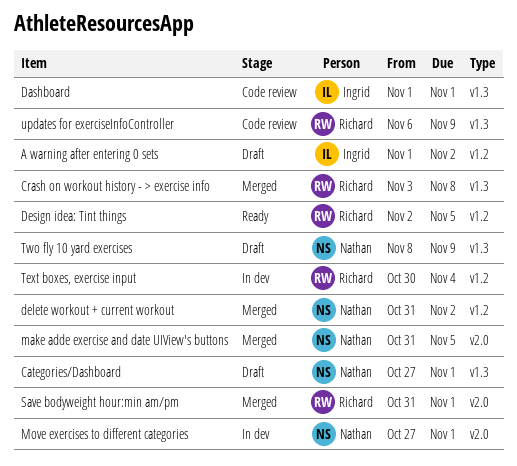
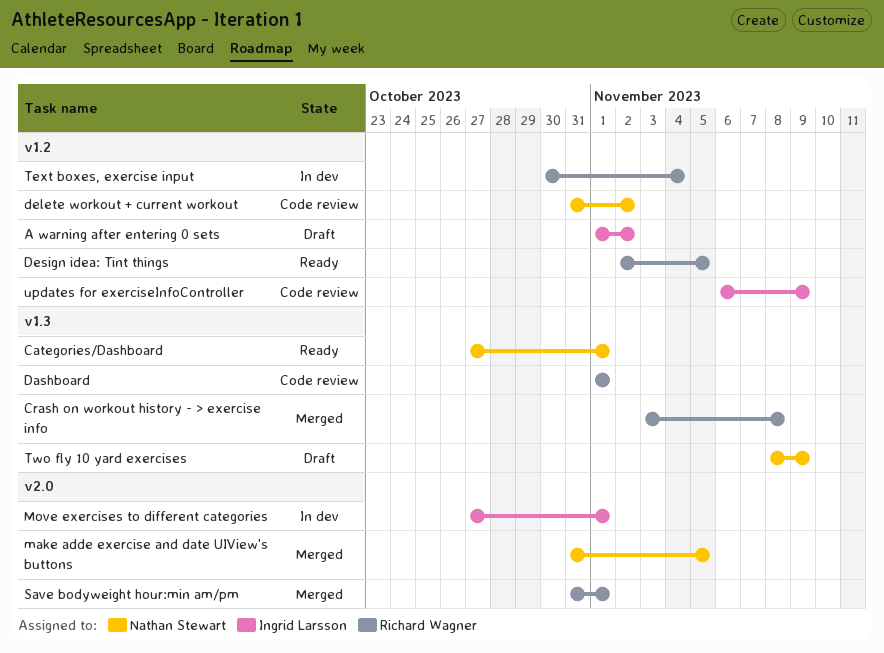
Categories/Dashboard, status: Draft -> Ready
Dashboard, owner: Ingrid Larsson -> Richard Wagner
delete workout + current workout, status: Merged -> Code review
Move exercises to different categories, owner: Nathan Stewart -> Ingrid Larsson
updates for exerciseInfoController, owner: Richard Wagner -> Ingrid Larsson
updates for exerciseInfoController, label: v1.3 -> v1.2

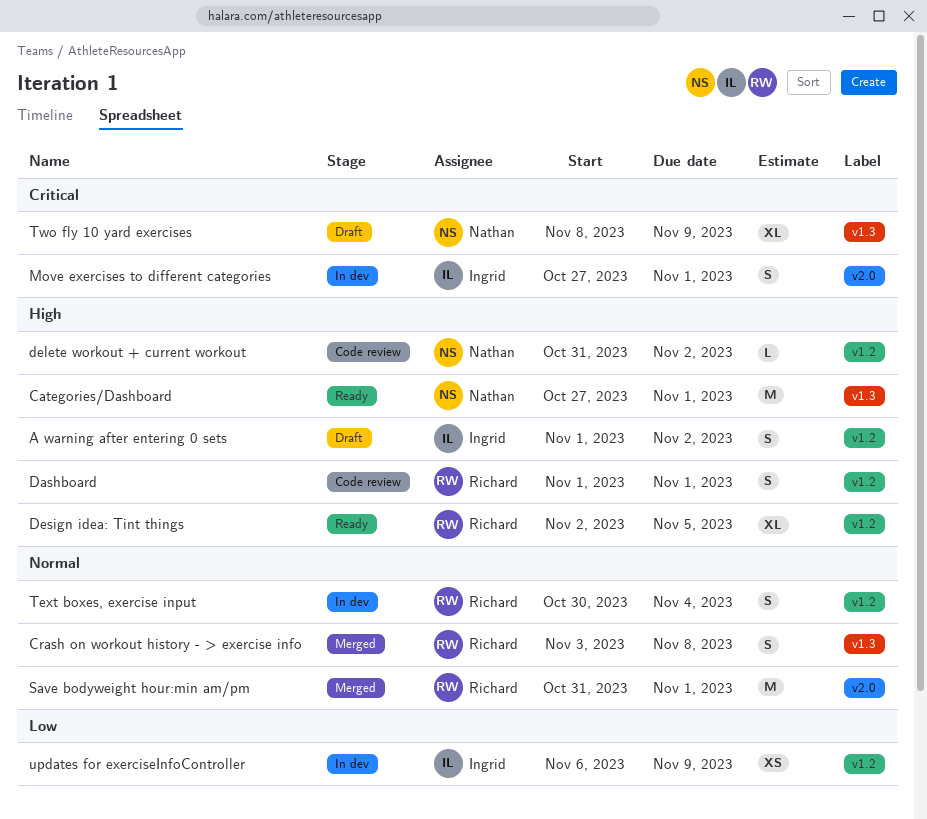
Dashboard, label: v1.3 -> v1.2
make adde exercise and date UIView's buttons: present -> none
updates for exerciseInfoController, status: Code review -> In dev

